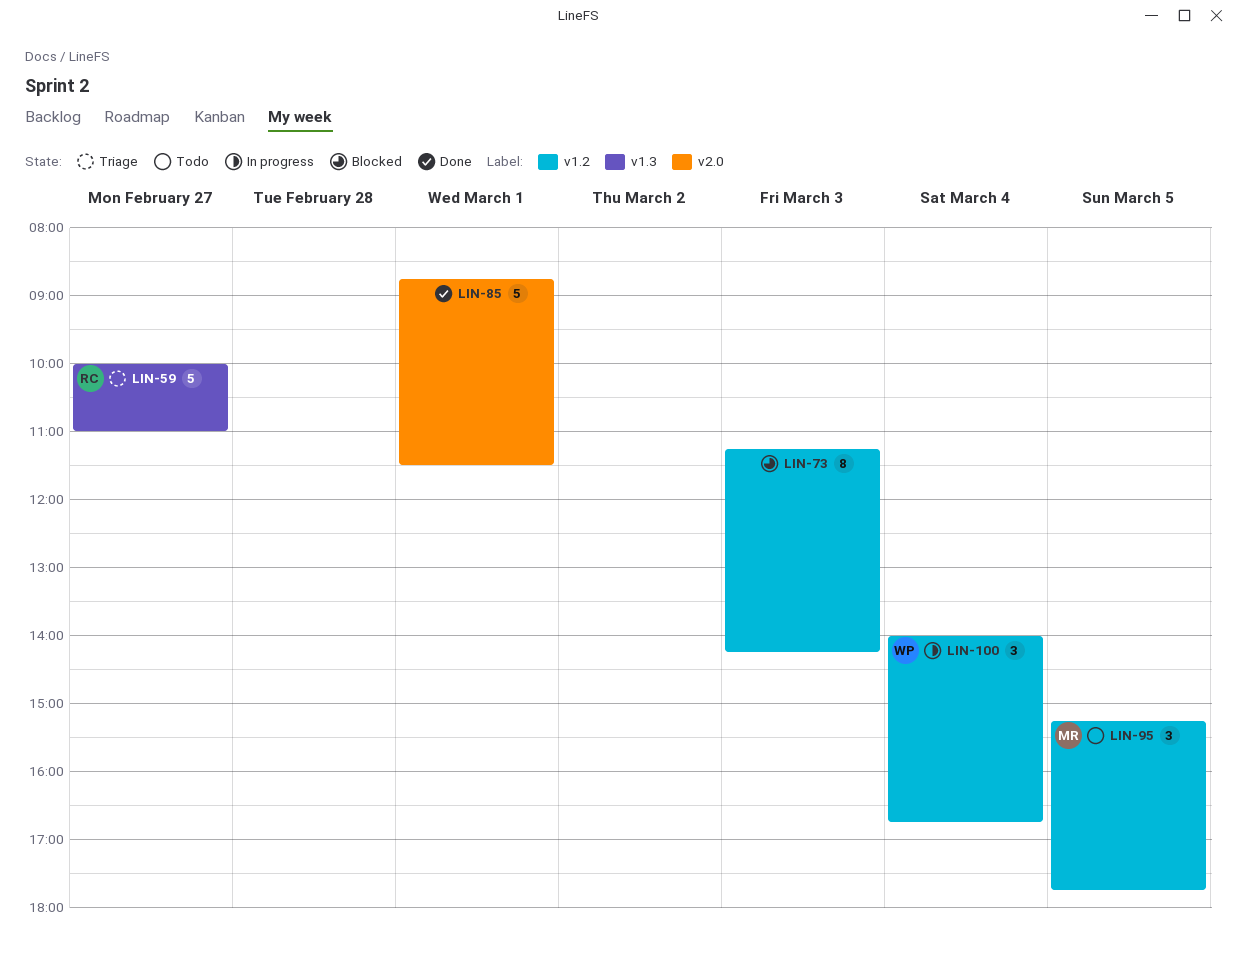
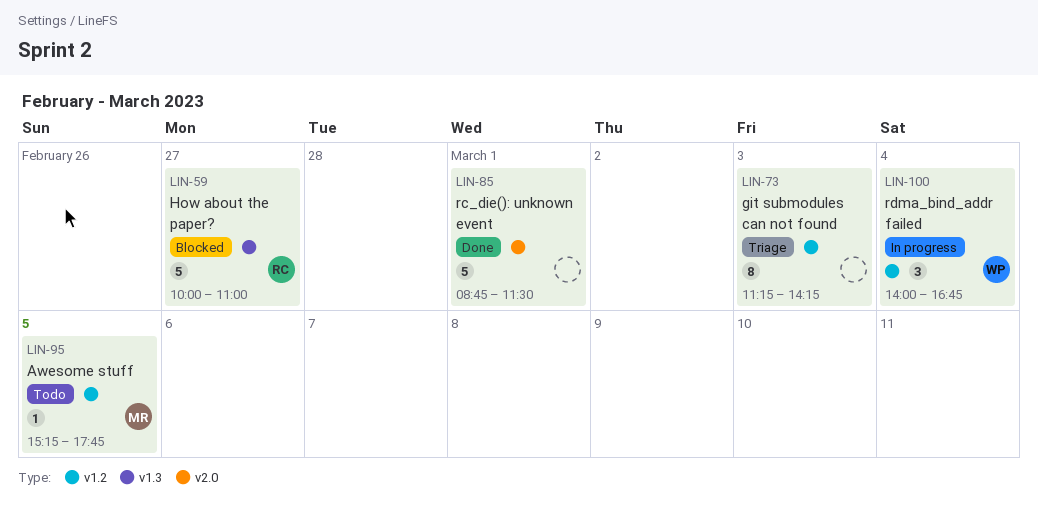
LIN-59, status: Triage -> Blocked
LIN-73, status: Blocked -> Triage
LIN-95, estimate: 3 -> 1

